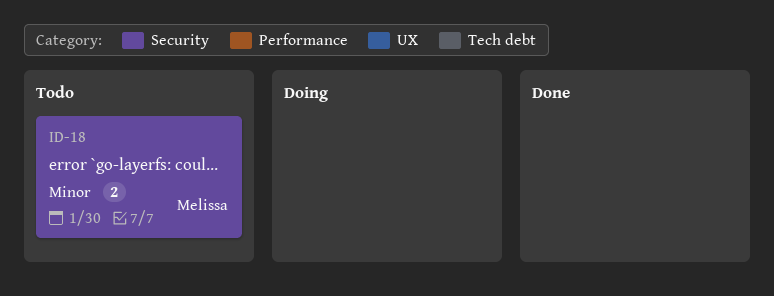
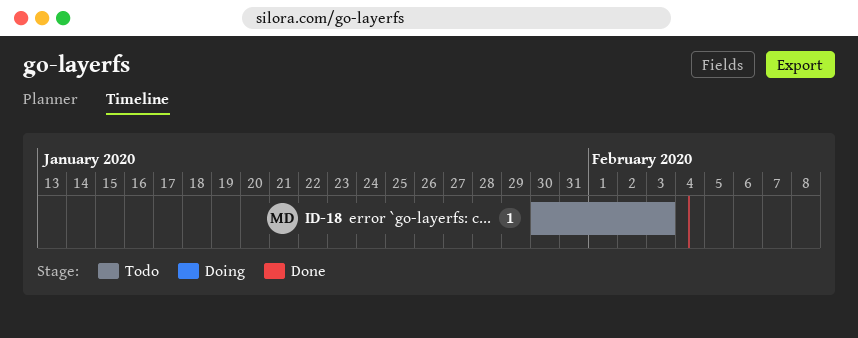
ID-18, estimate: 2 -> 1
ID-18, due: Jan 30 -> Feb 3

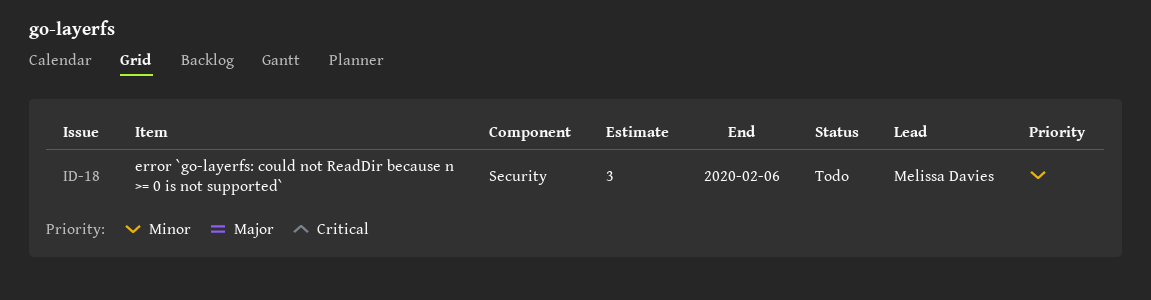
ID-18, estimate: 1 -> 3
ID-18, due: Feb 3 -> Feb 6

